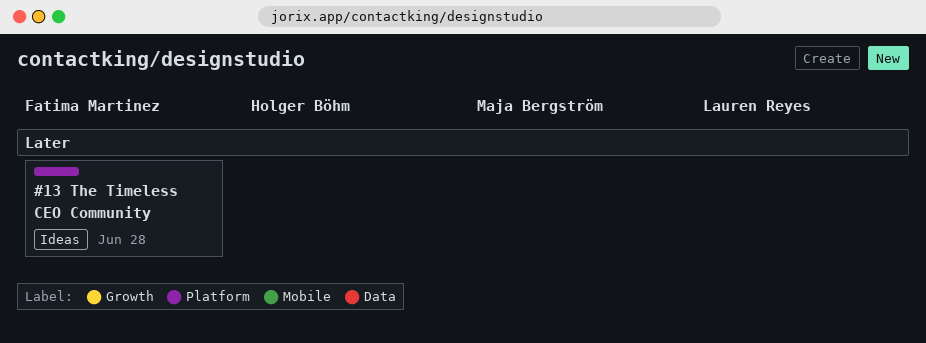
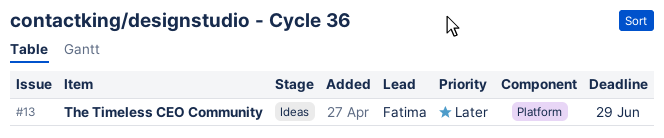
#13, due: Jun 28 -> Jun 29

